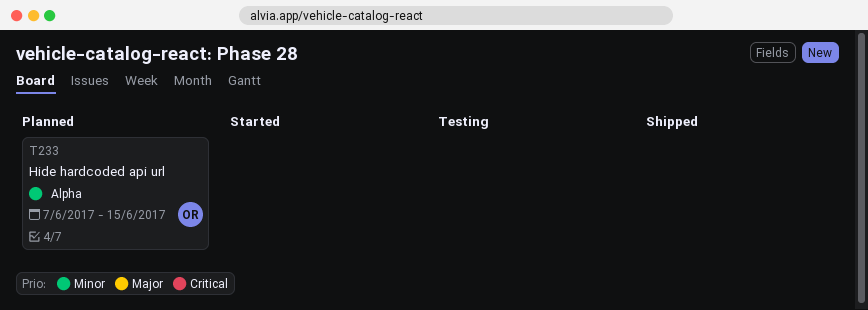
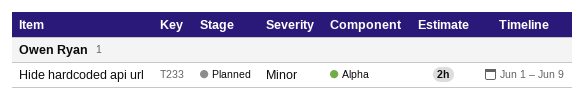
T233, start: Jun 7 -> Jun 1
T233, due: Jun 15 -> Jun 9

